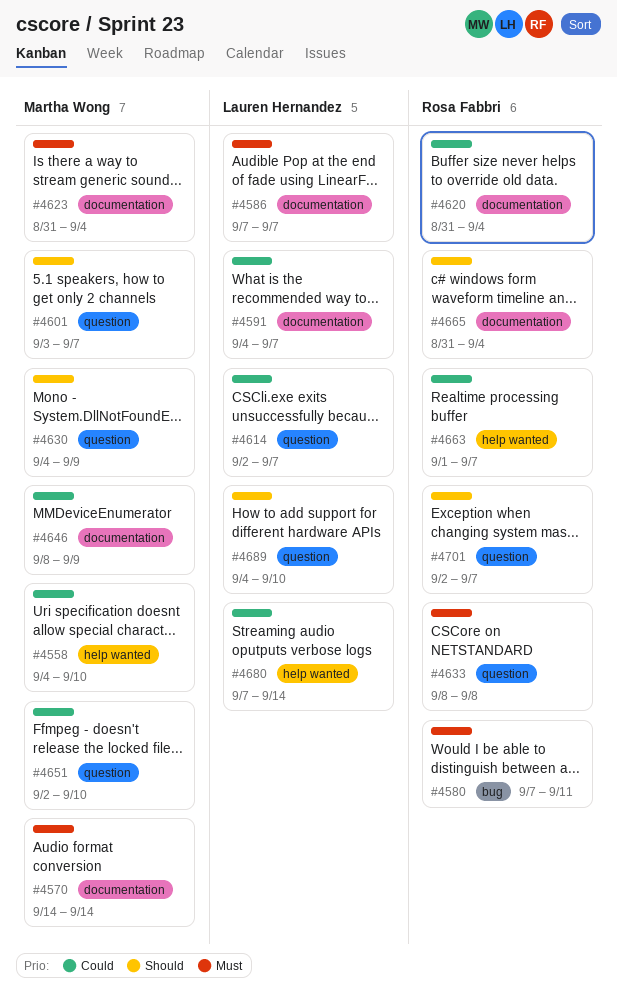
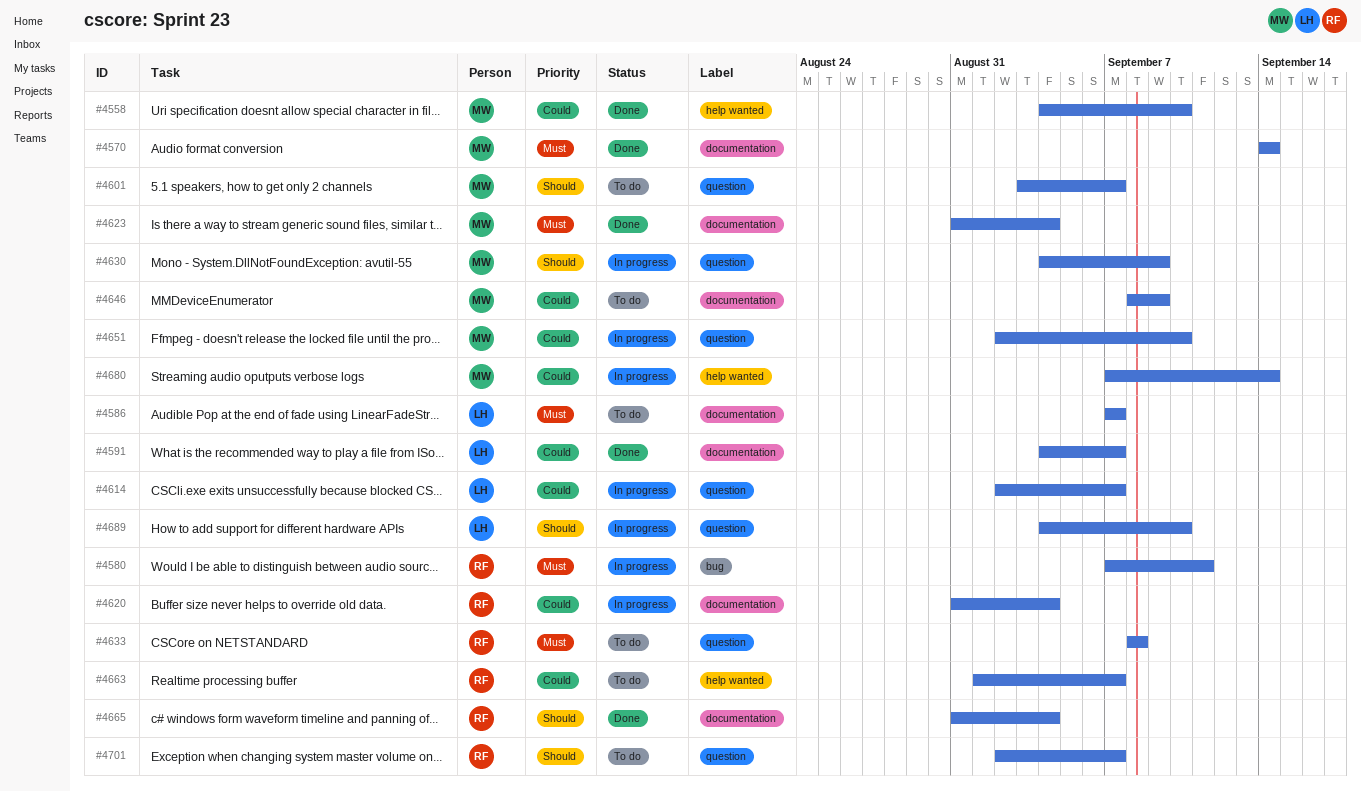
#4680, owner: Lauren Hernandez -> Martha Wong

